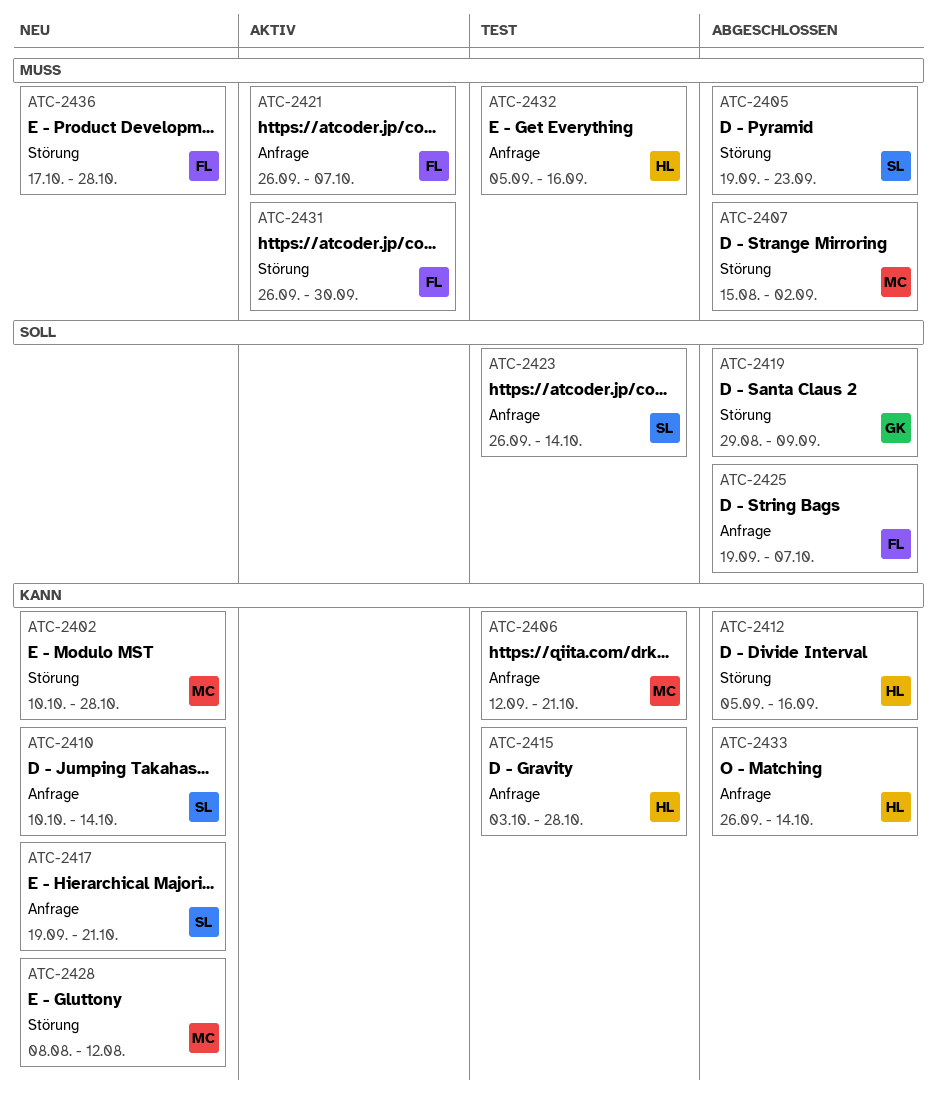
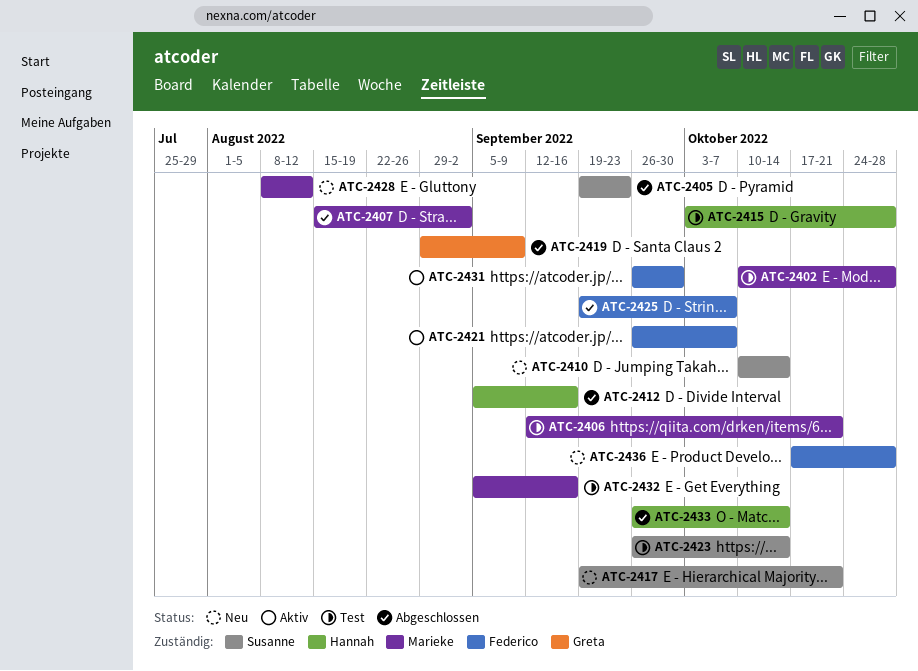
ATC-2402, status: Neu -> Test
ATC-2432, owner: Hannah -> Marieke

